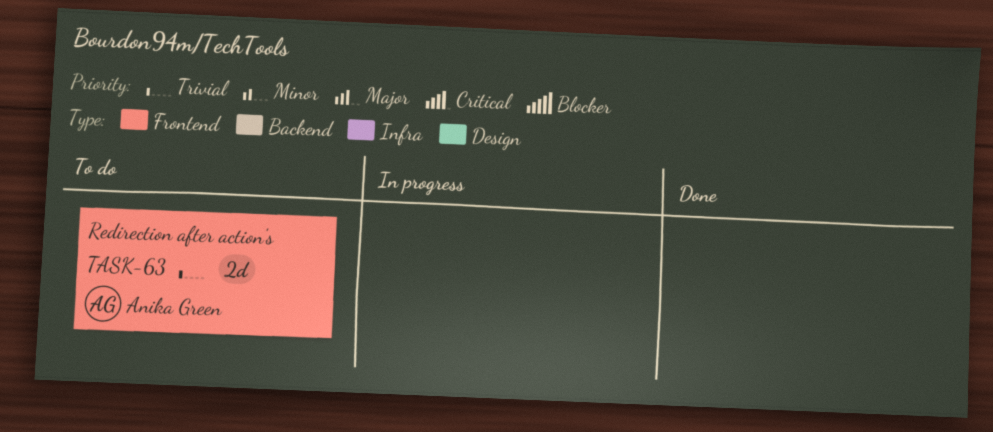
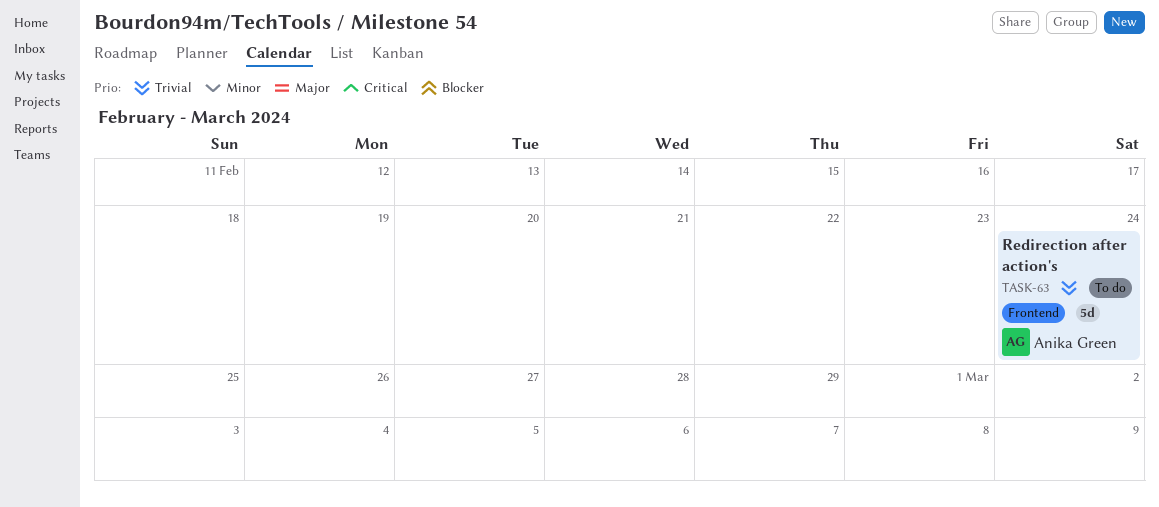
TASK-63, estimate: 2d -> 5d

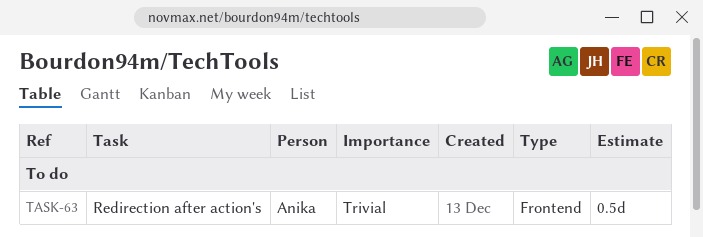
TASK-63, estimate: 5d -> 0.5d

